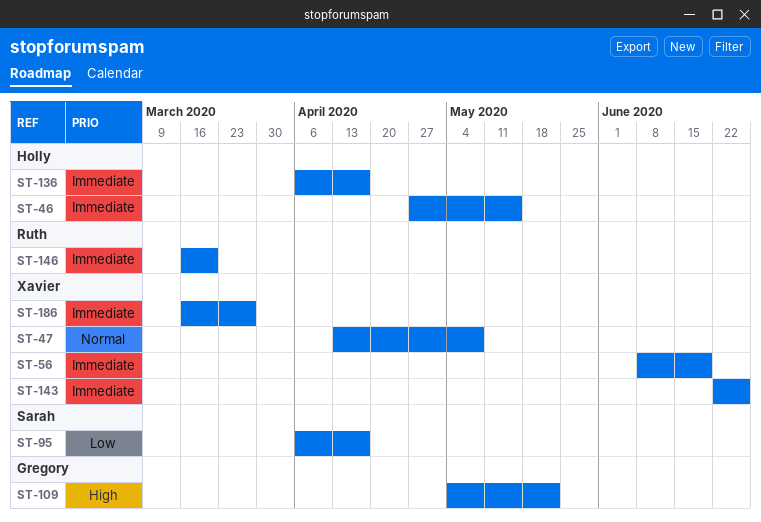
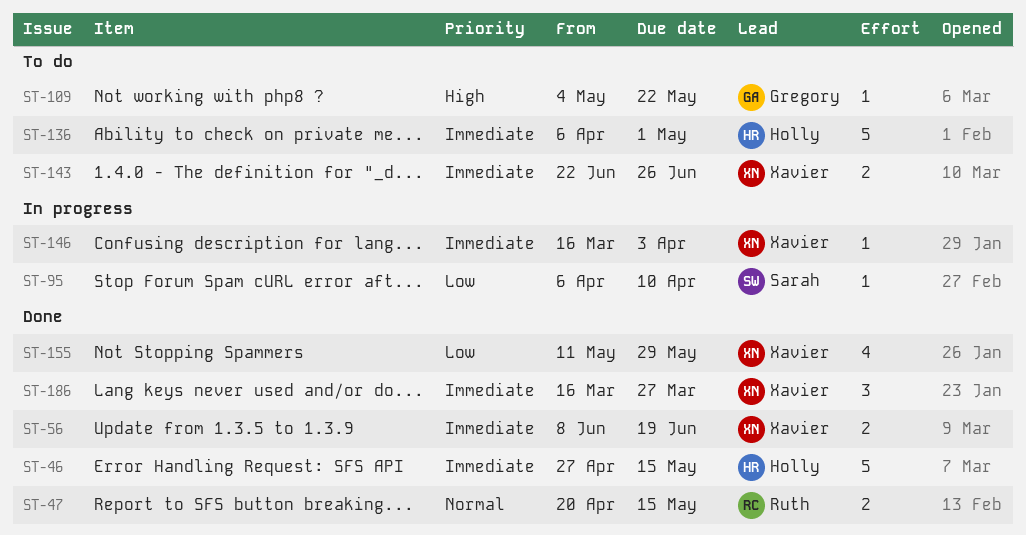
ST-47, owner: Xavier -> Ruth
ST-47, start: Apr 13 -> Apr 20
ST-47, due: May 8 -> May 15
ST-95, due: Apr 17 -> Apr 10
ST-136, due: Apr 17 -> May 1
ST-146, owner: Ruth -> Xavier
ST-146, due: Mar 20 -> Apr 3
ST-155: none -> present

